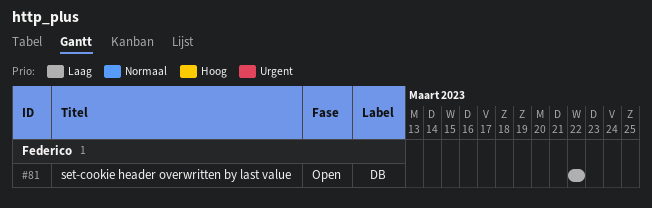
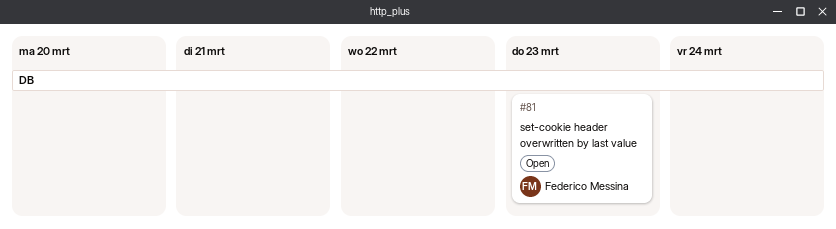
#81, due: Mar 22 -> Mar 23

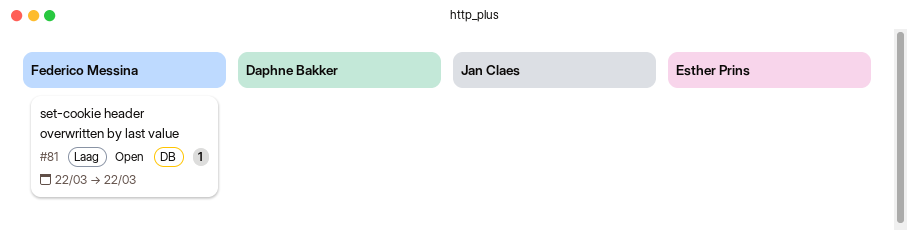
#81, due: Mar 23 -> Mar 22

